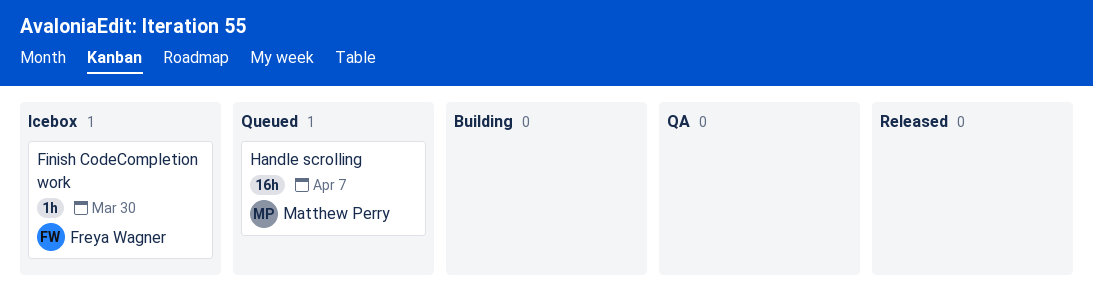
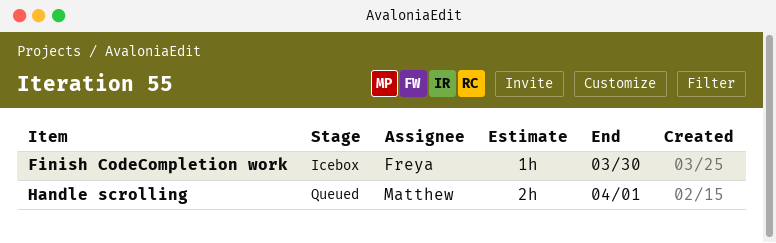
Handle scrolling, estimate: 16h -> 2h
Handle scrolling, due: Apr 7 -> Apr 1

